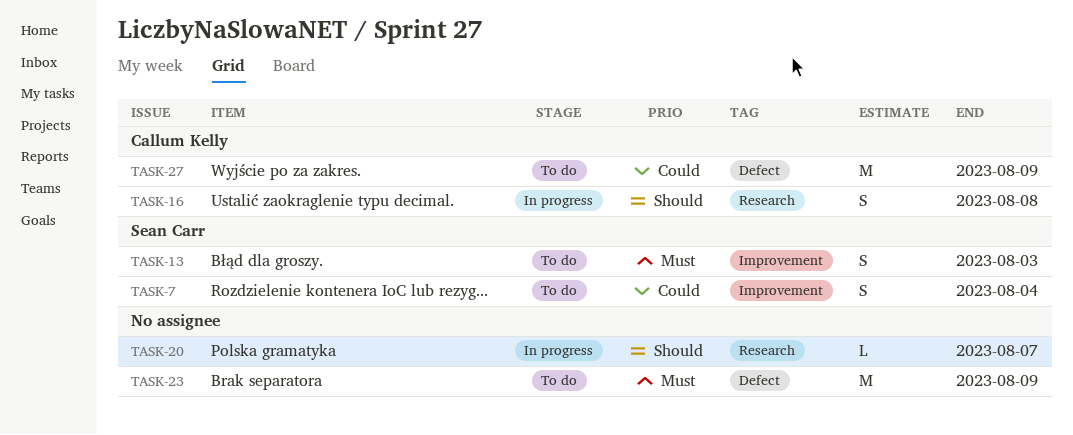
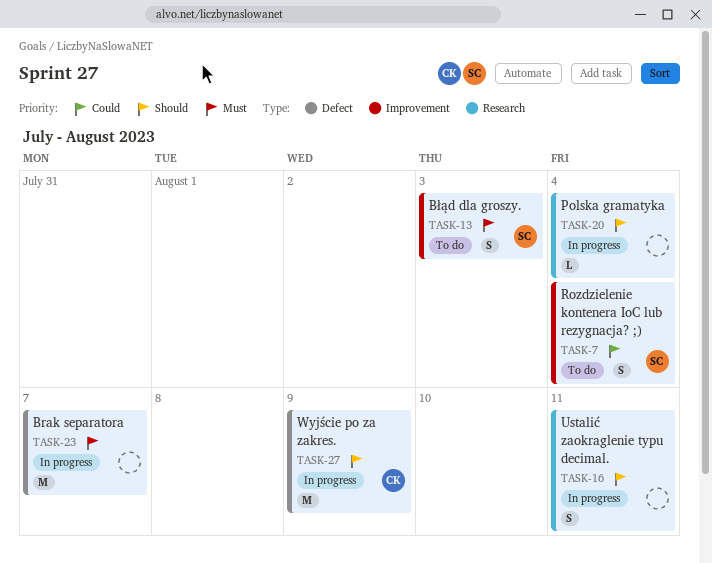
TASK-16, owner: Callum Kelly -> none
TASK-16, due: Aug 8 -> Aug 11
TASK-20, due: Aug 7 -> Aug 4
TASK-23, status: To do -> In progress
TASK-23, due: Aug 9 -> Aug 7
TASK-27, status: To do -> In progress
TASK-27, priority: Could -> Should

